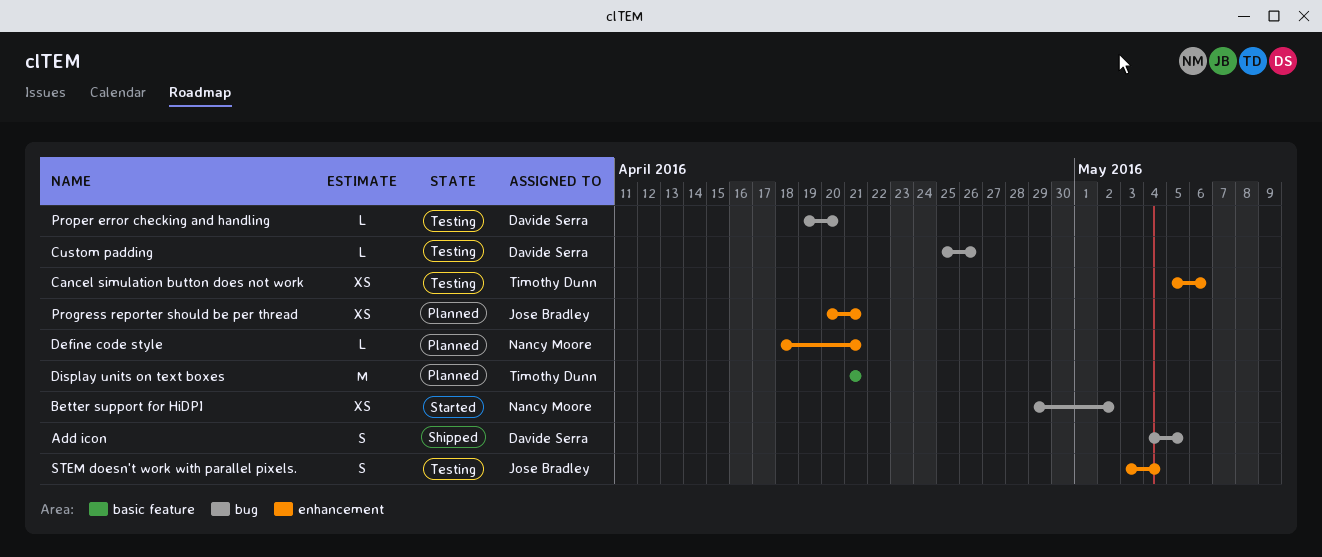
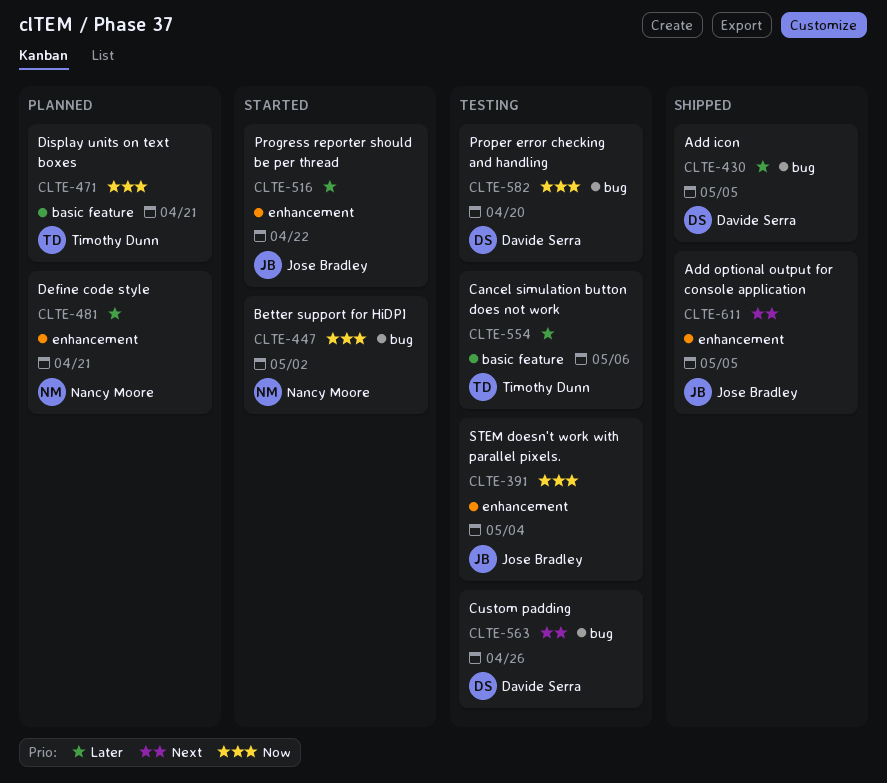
Add optional output for console application: none -> present
Cancel simulation button does not work, label: enhancement -> basic feature
Progress reporter should be per thread, status: Planned -> Started
Progress reporter should be per thread, due: Apr 21 -> Apr 22

